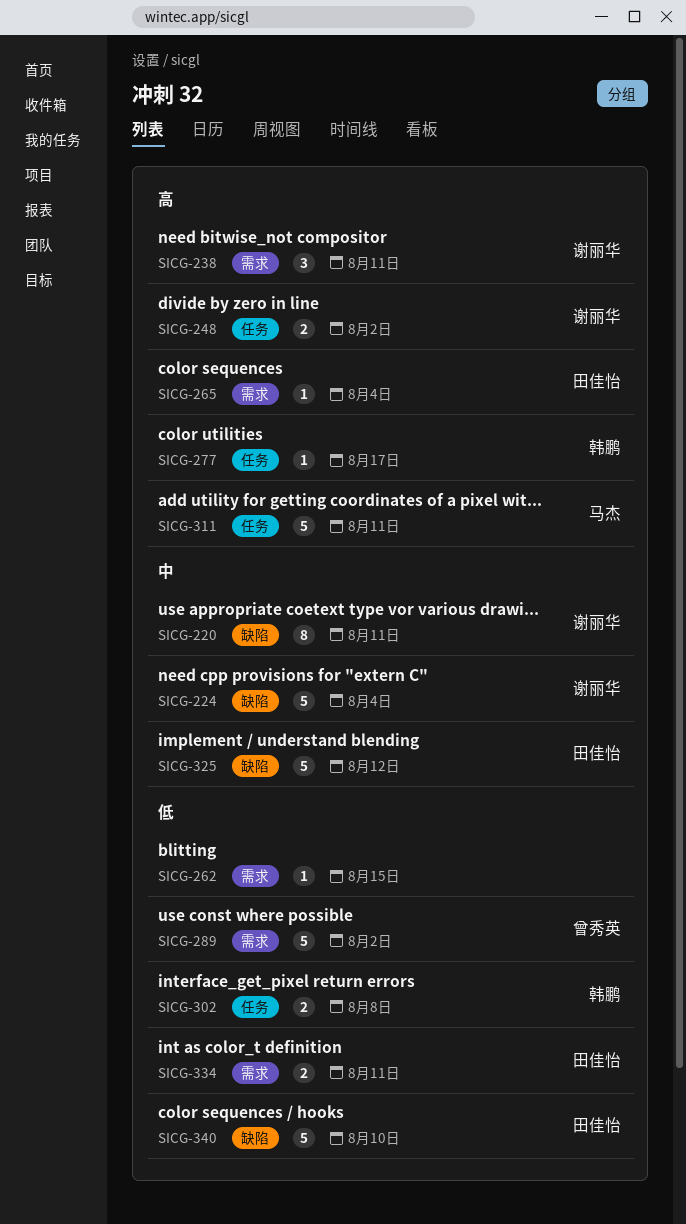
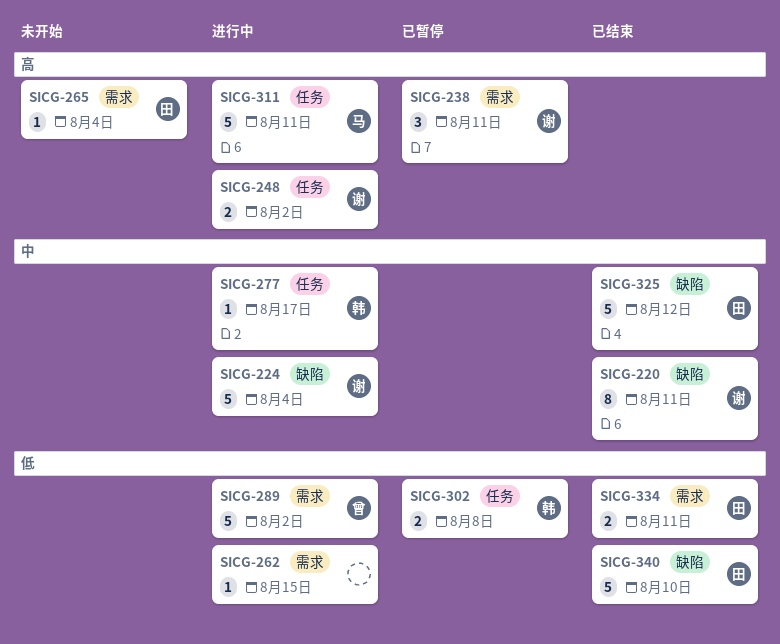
SICG-277, priority: 高 -> 中

